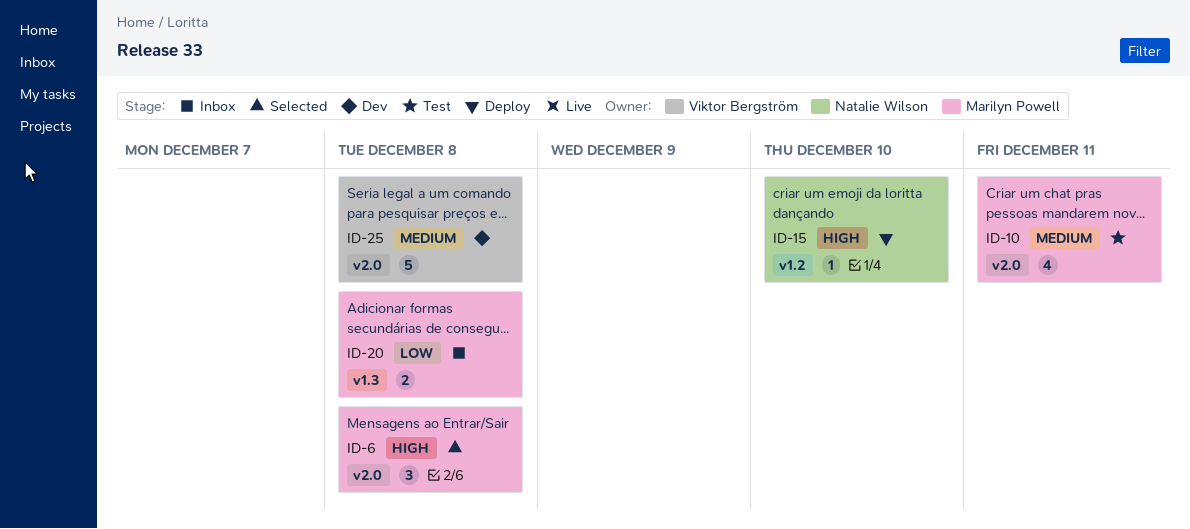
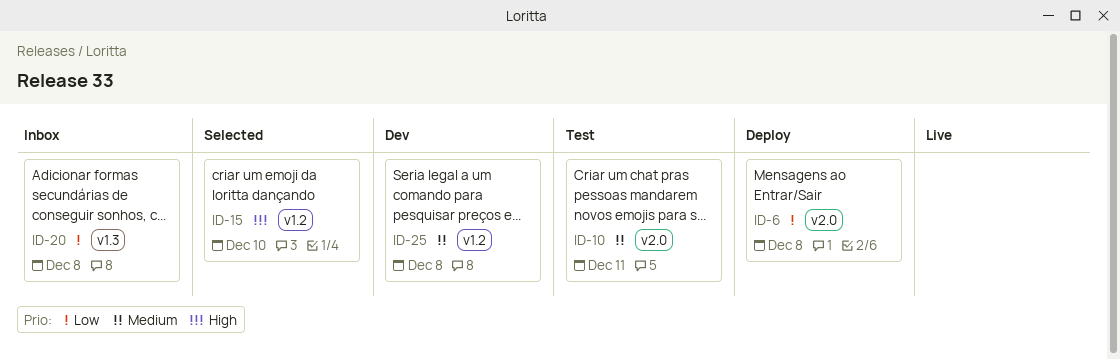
ID-6, status: Selected -> Deploy
ID-6, priority: High -> Low
ID-15, status: Deploy -> Selected
ID-25, label: v2.0 -> v1.2

